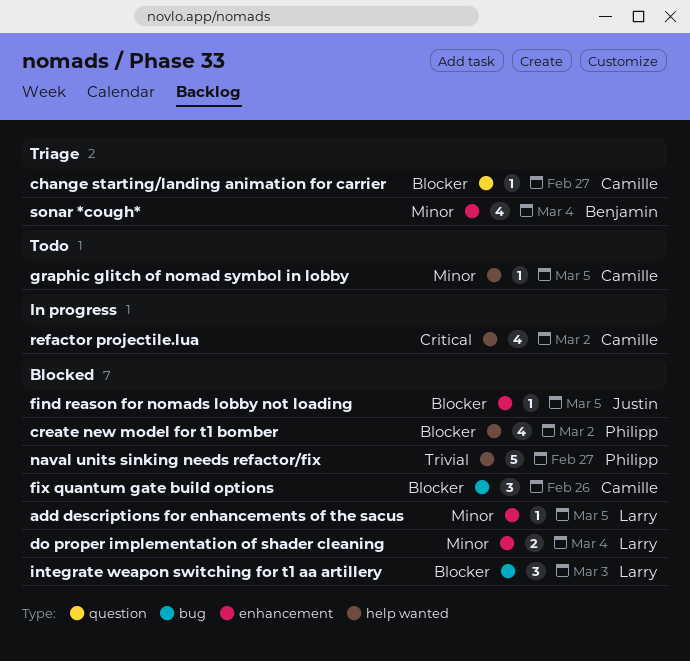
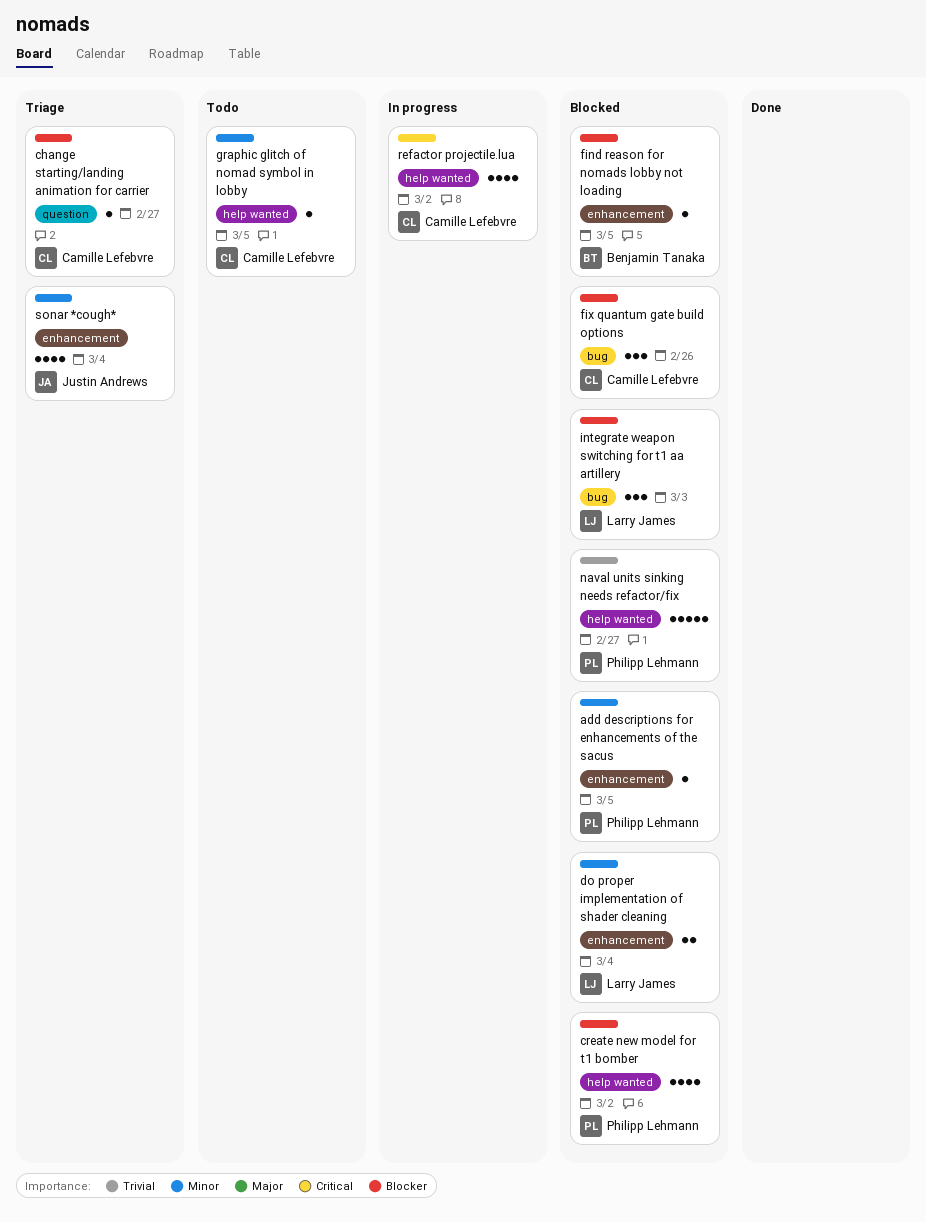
add descriptions for enhancements of the sacus, owner: Larry James -> Philipp Lehmann
find reason for nomads lobby not loading, owner: Justin Andrews -> Benjamin Tanaka
sonar *cough*, owner: Benjamin Tanaka -> Justin Andrews

